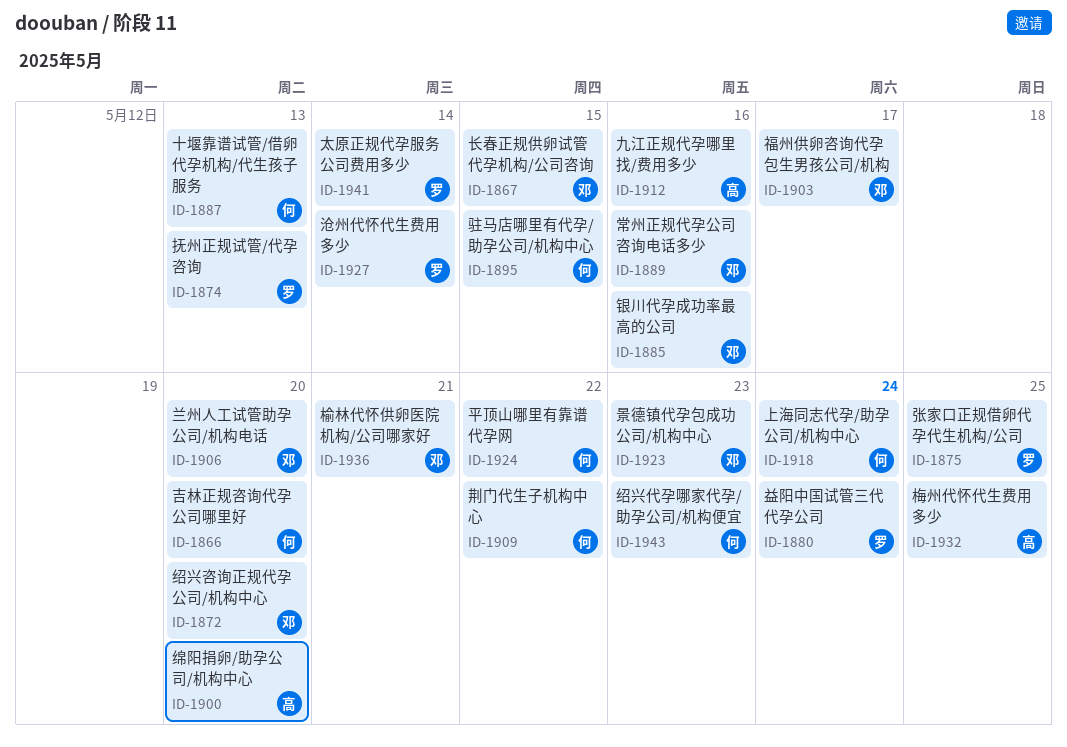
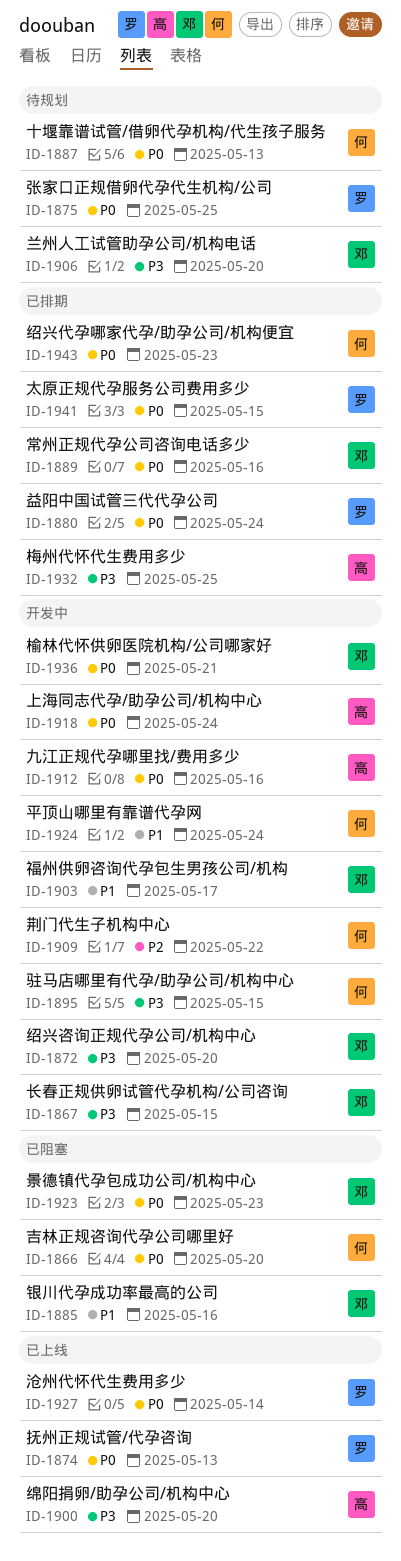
ID-1918, owner: 何 -> 高
ID-1924, due: May 22 -> May 24
ID-1941, due: May 14 -> May 15

